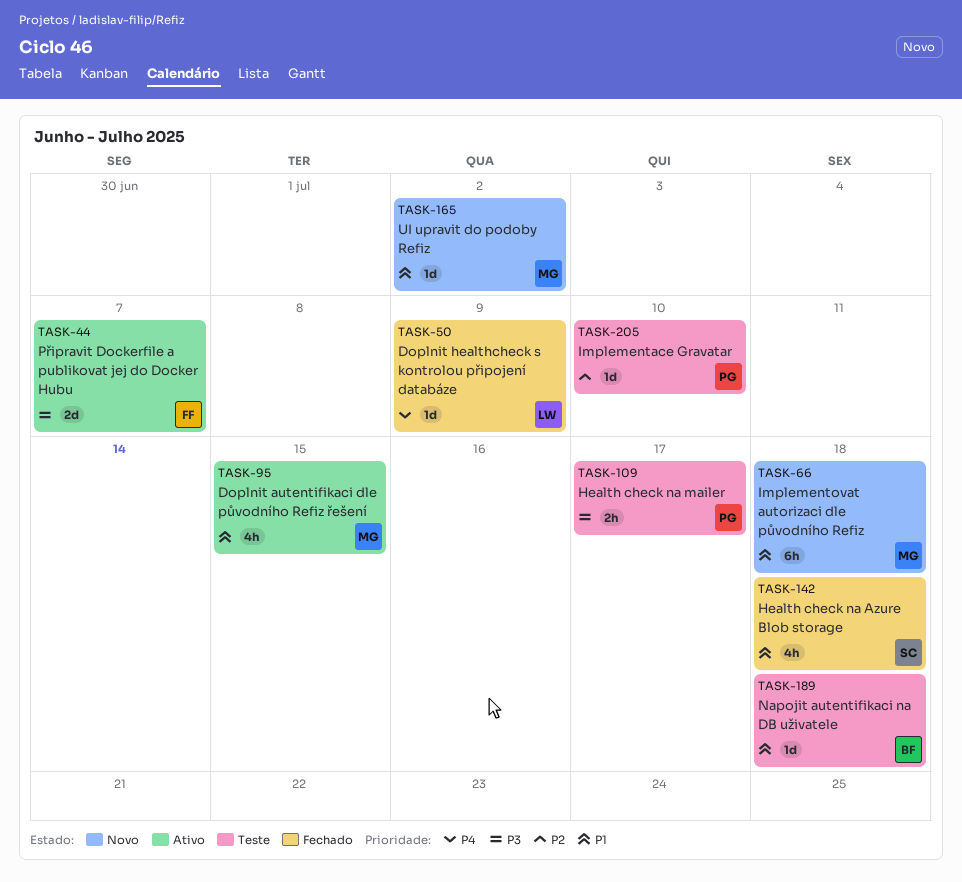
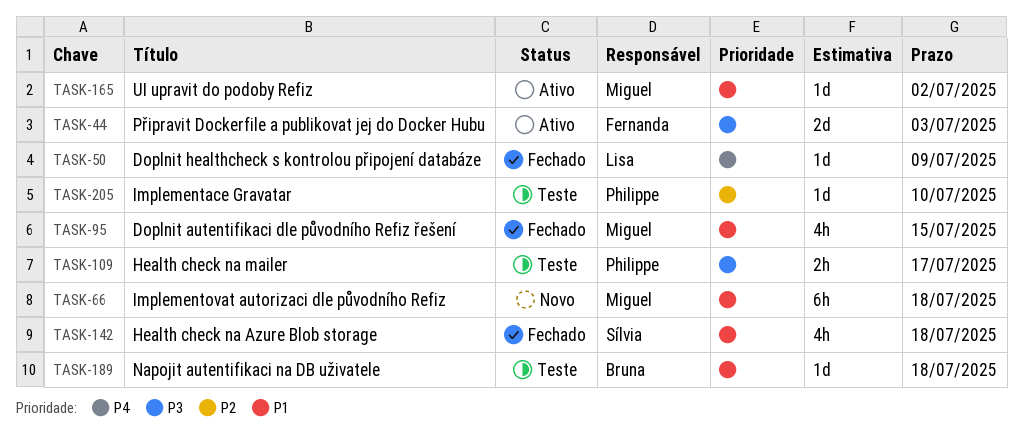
TASK-44, due: Jul 7 -> Jul 3
TASK-95, status: Ativo -> Fechado
TASK-165, status: Novo -> Ativo

